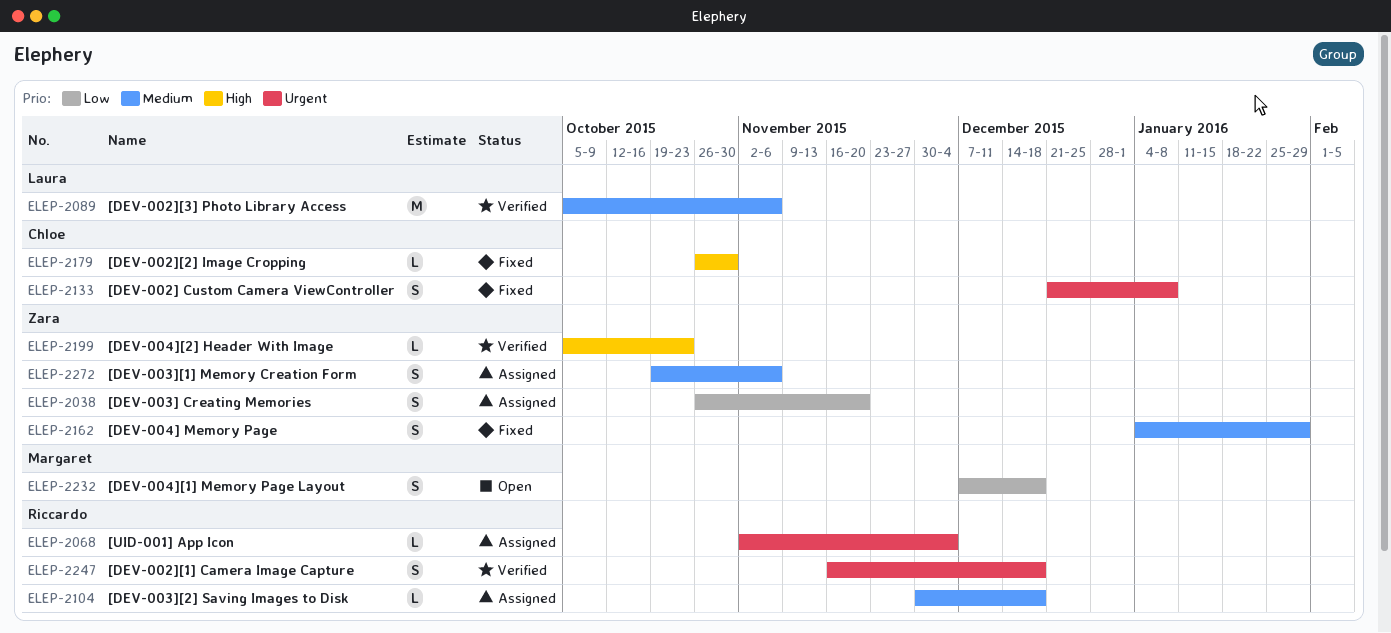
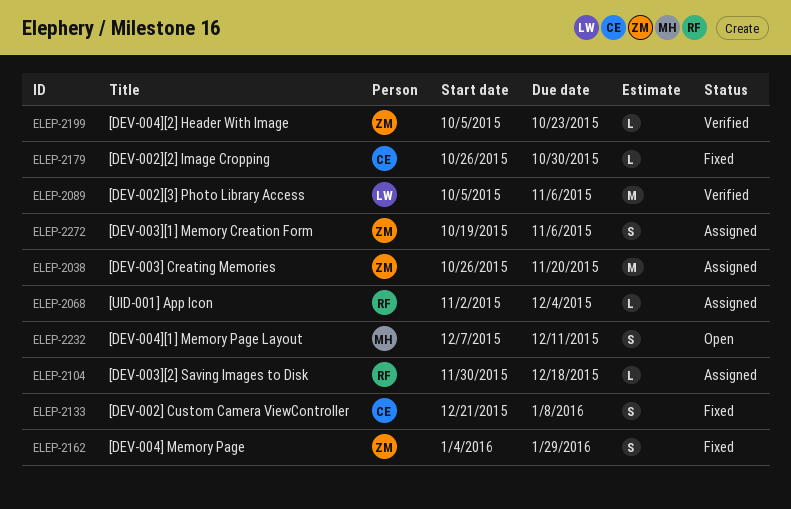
ELEP-2038, estimate: S -> M
ELEP-2232, due: Dec 18 -> Dec 11
ELEP-2247: present -> none

